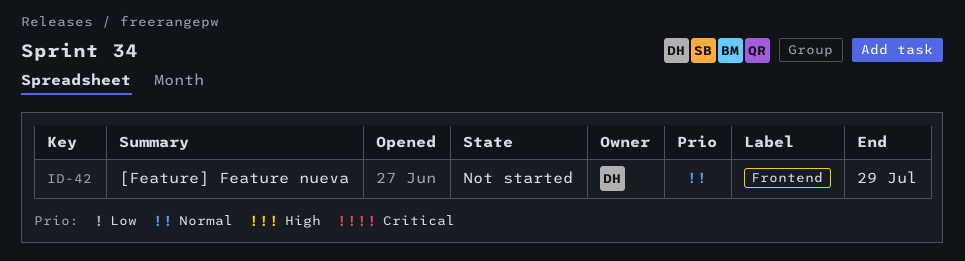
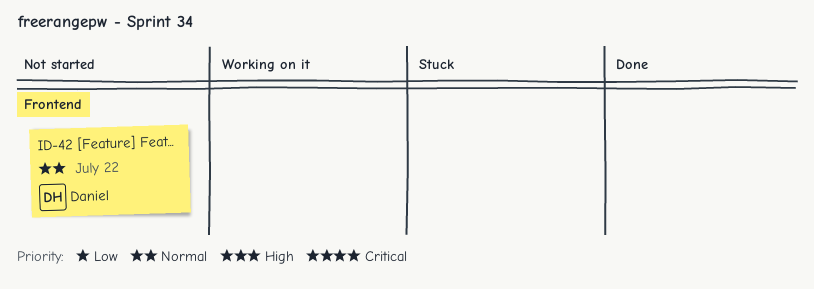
ID-42, due: Jul 29 -> Jul 22

